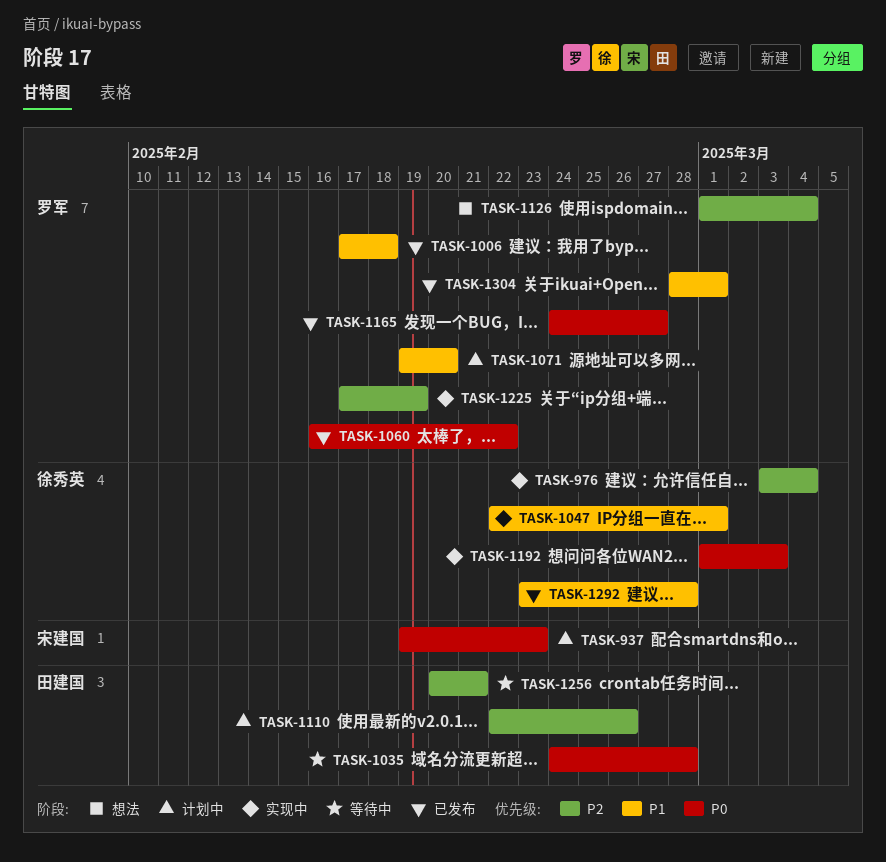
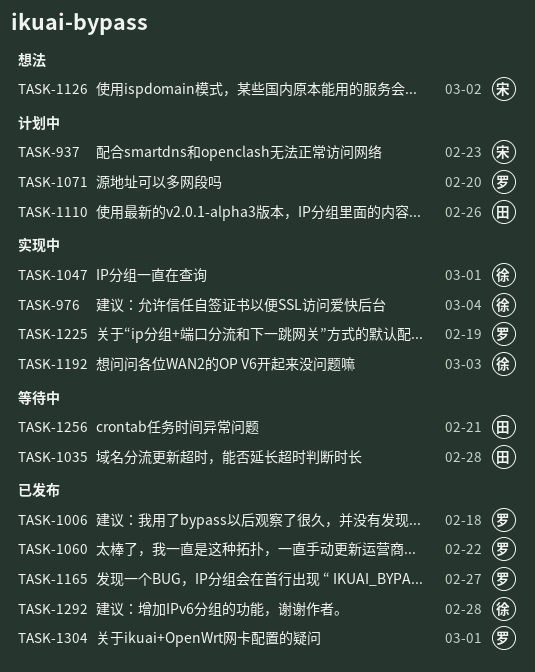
TASK-1126, owner: 罗军 -> 宋建国
TASK-1126, due: Mar 4 -> Mar 2

